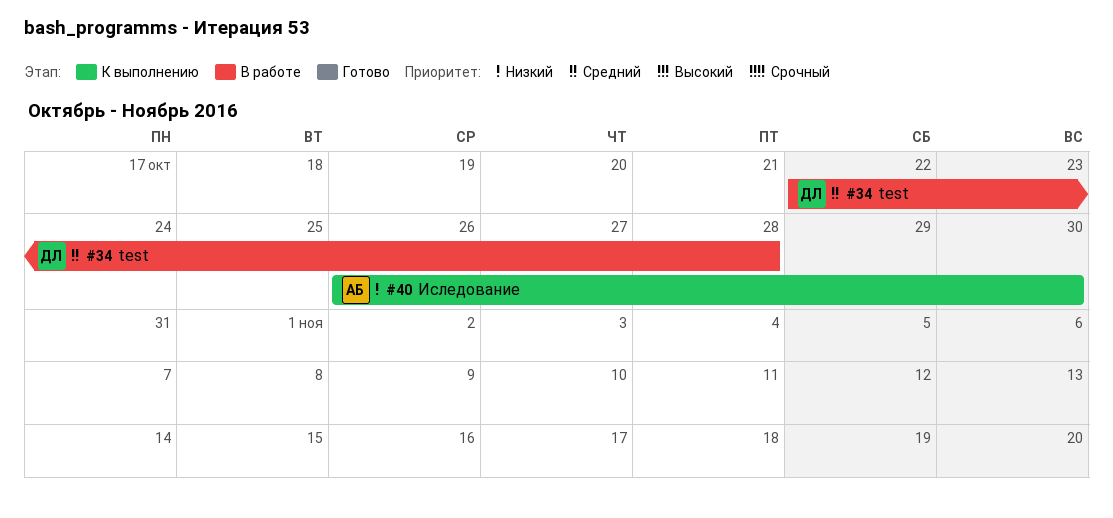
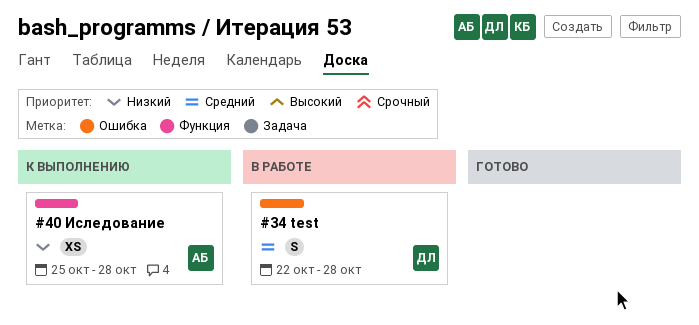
#40, start: Oct 26 -> Oct 25
#40, due: Oct 30 -> Oct 28

